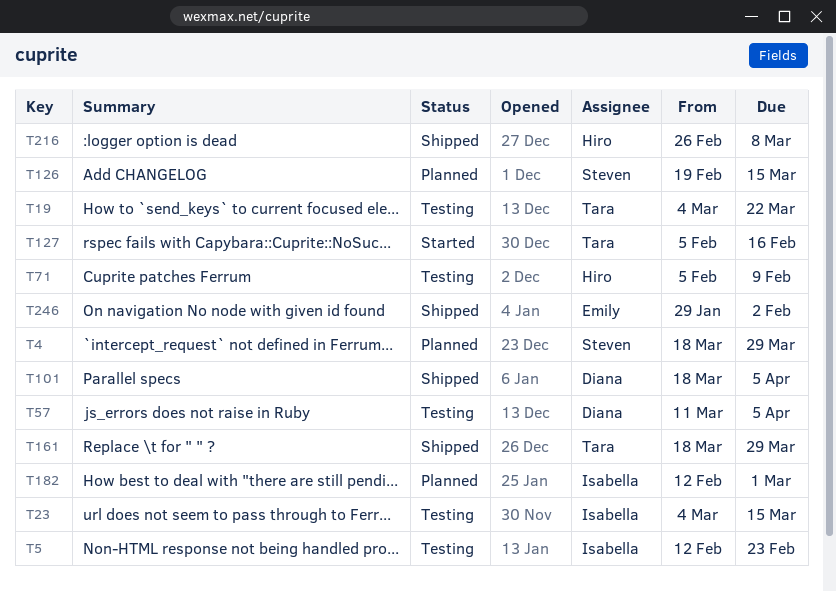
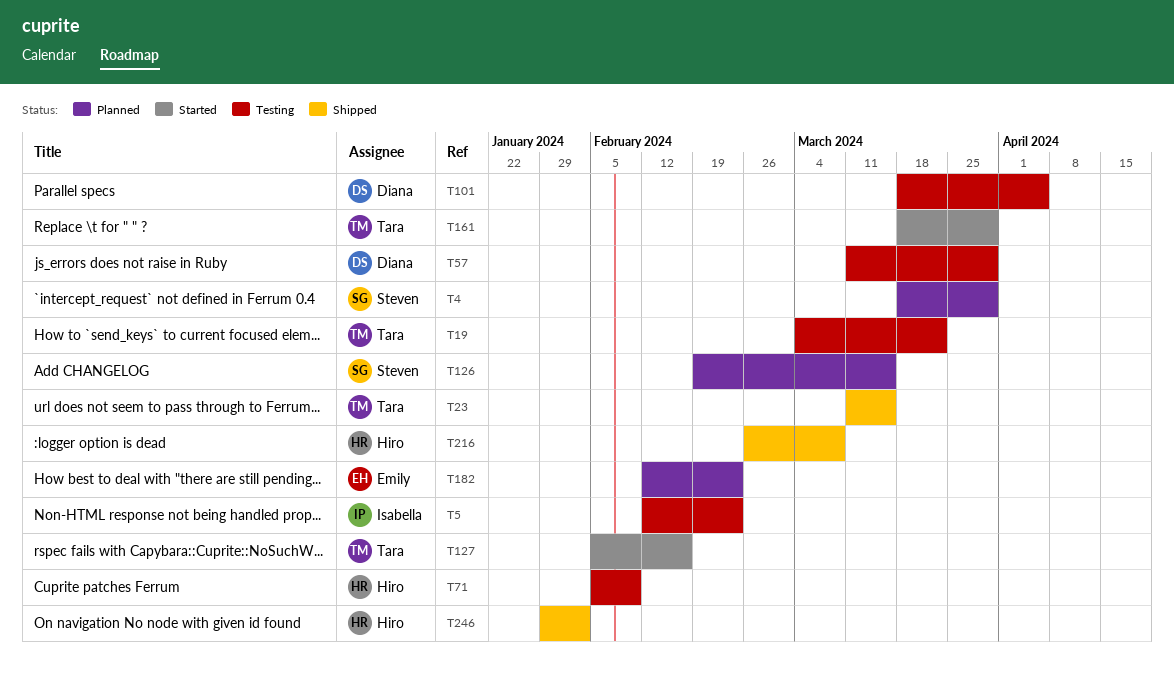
T23, status: Testing -> Shipped
T23, owner: Isabella -> Tara
T23, start: Mar 4 -> Mar 11
T57, due: Apr 5 -> Mar 29
T101, status: Shipped -> Testing
T161, status: Shipped -> Started
T182, owner: Isabella -> Emily
T182, due: Mar 1 -> Feb 23
T246, owner: Emily -> Hiro

